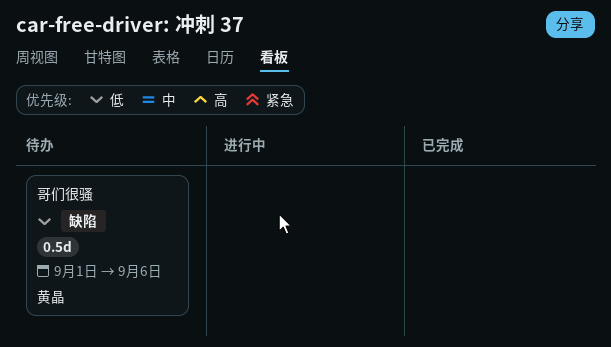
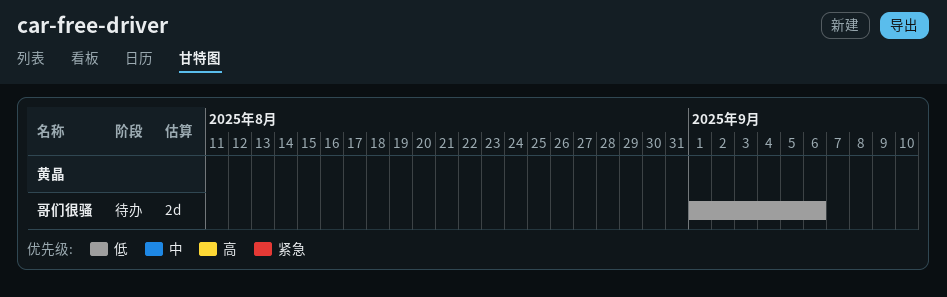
哥们很骚, estimate: 0.5d -> 2d

